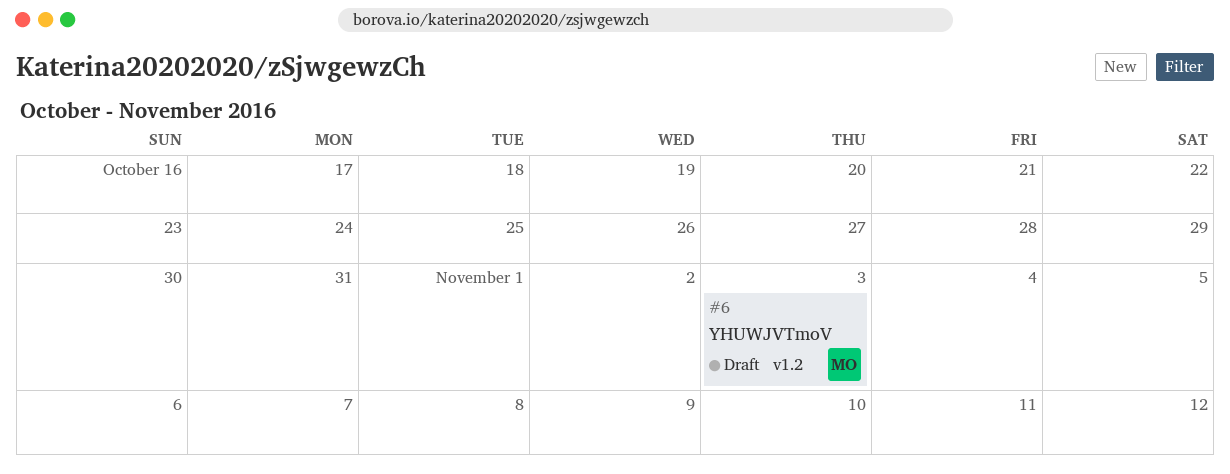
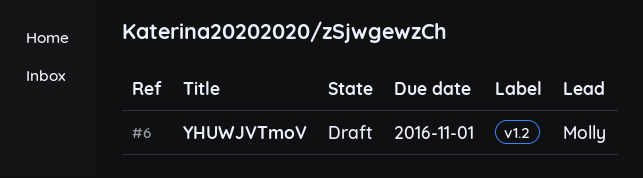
#6, due: Nov 3 -> Nov 1

